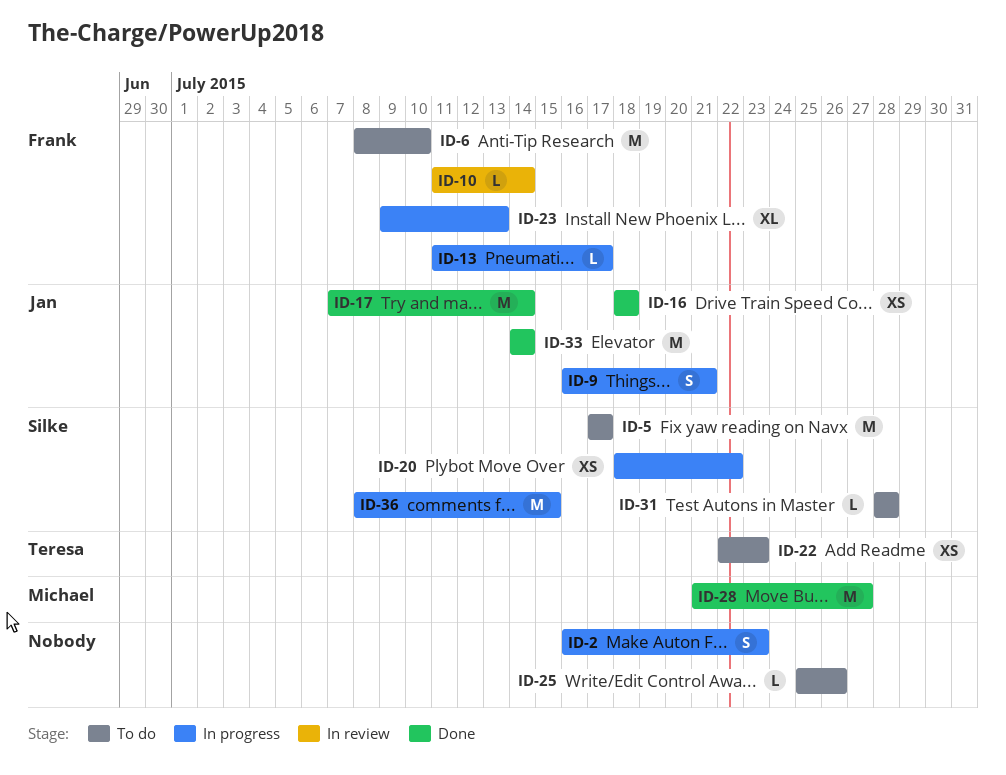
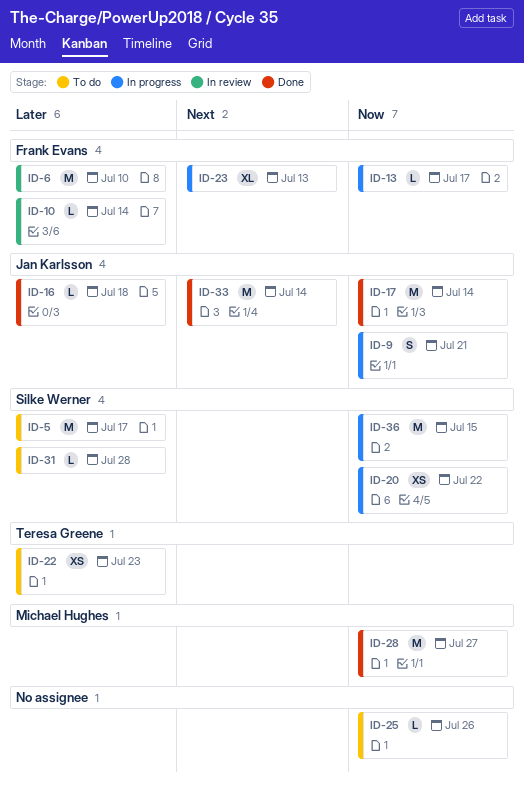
ID-2: present -> none
ID-6, status: To do -> In review
ID-16, estimate: XS -> L

